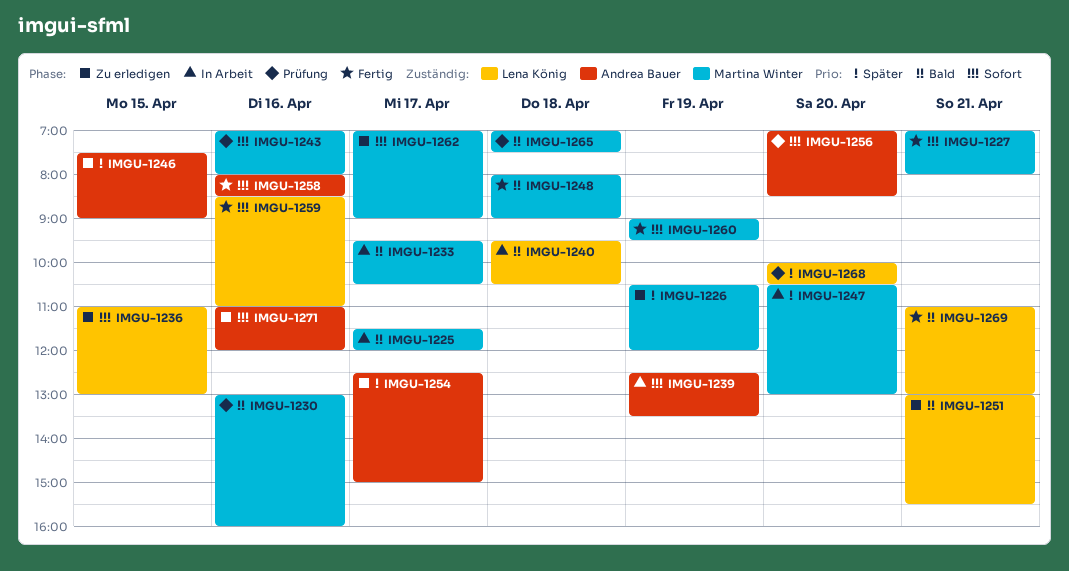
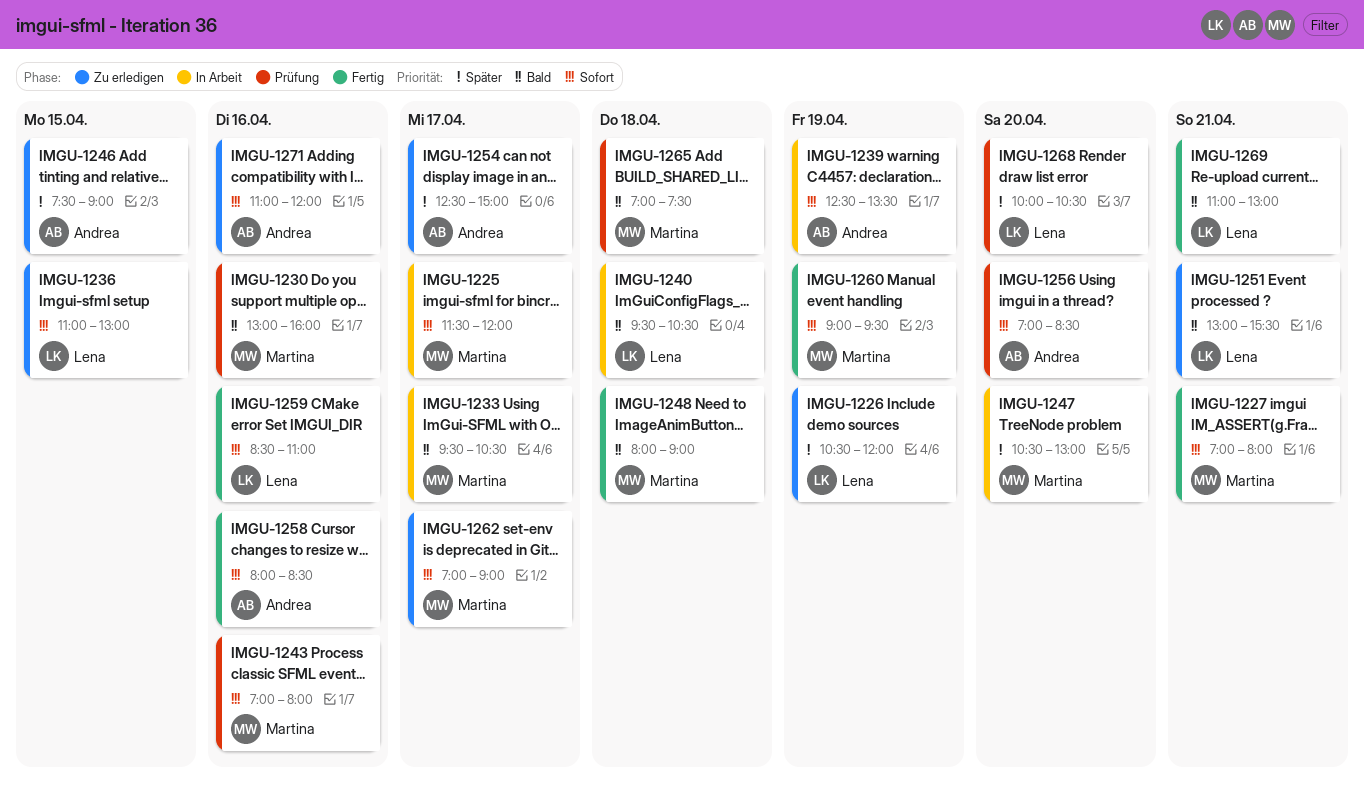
IMGU-1225, priority: Bald -> Sofort
IMGU-1226, owner: Martina Winter -> Lena König

